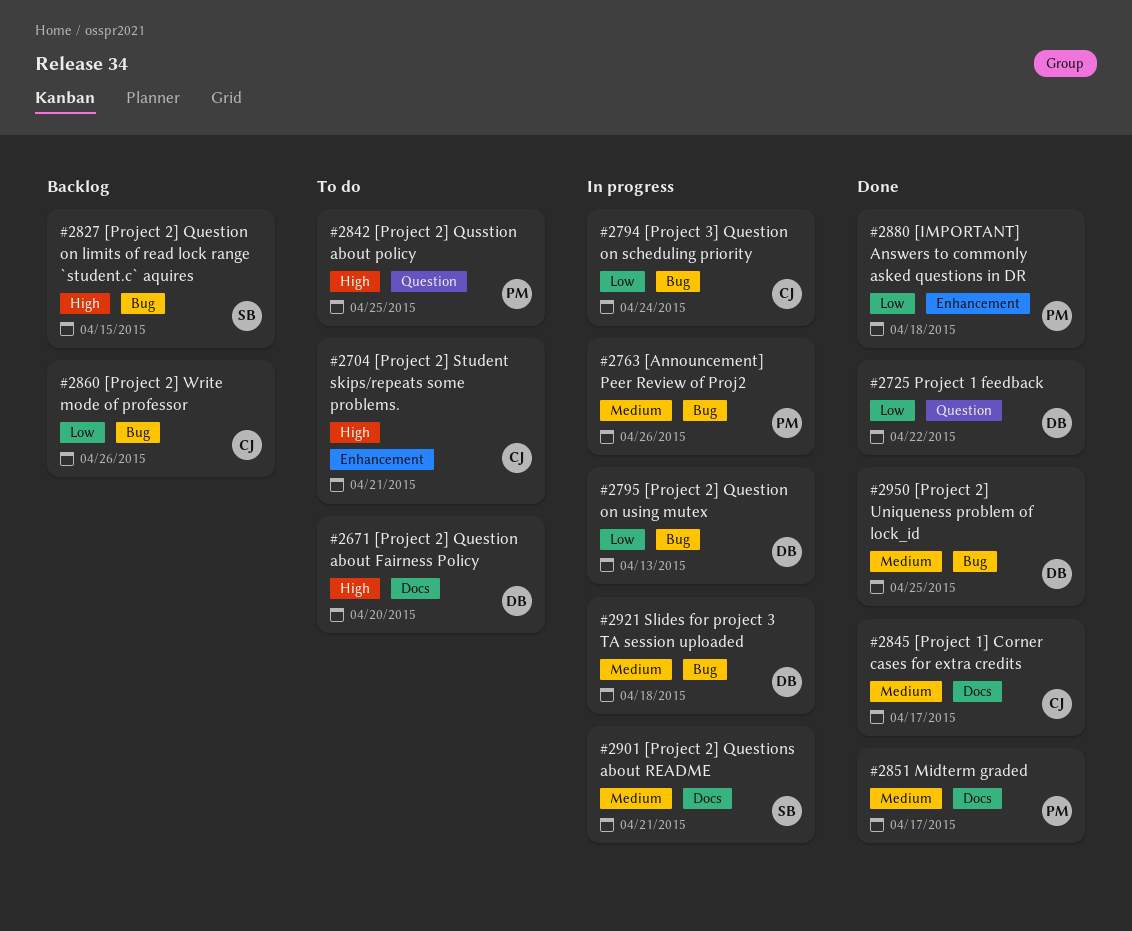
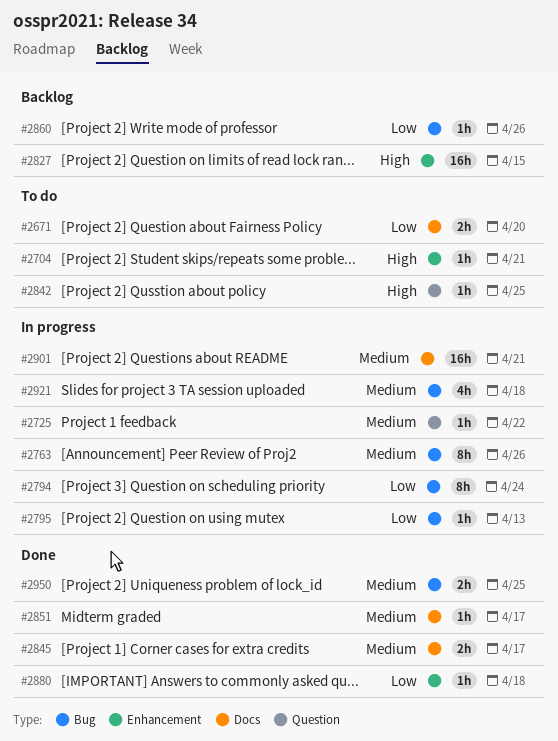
#2671, priority: High -> Low
#2725, status: Done -> In progress
#2725, priority: Low -> Medium
#2827, label: Bug -> Enhancement

